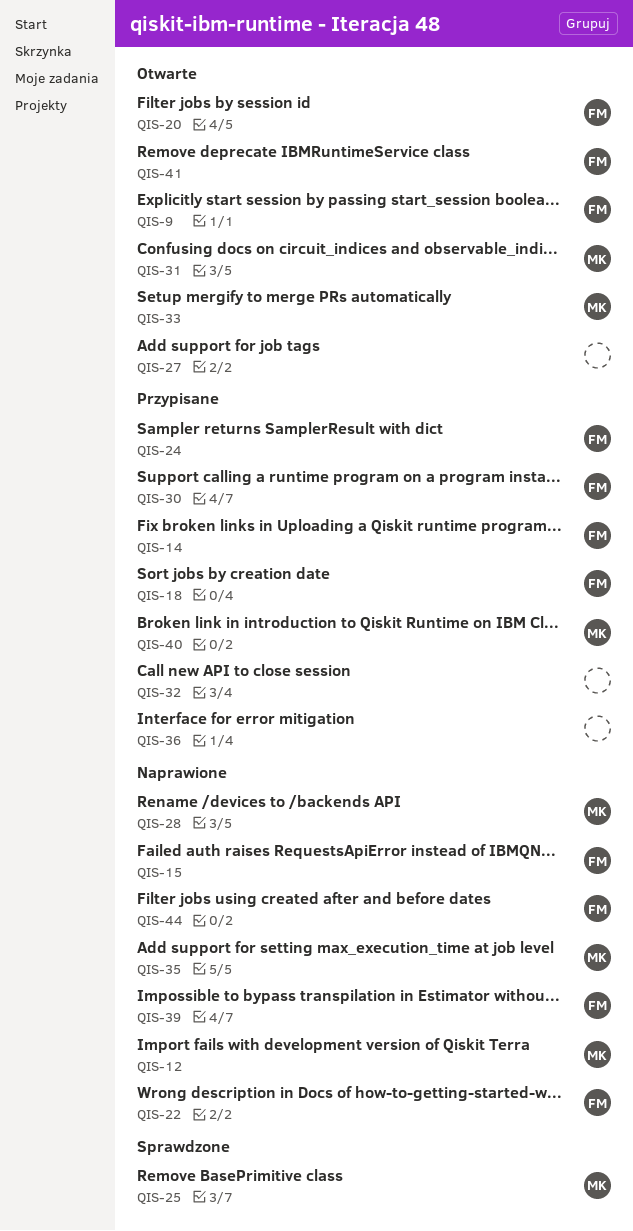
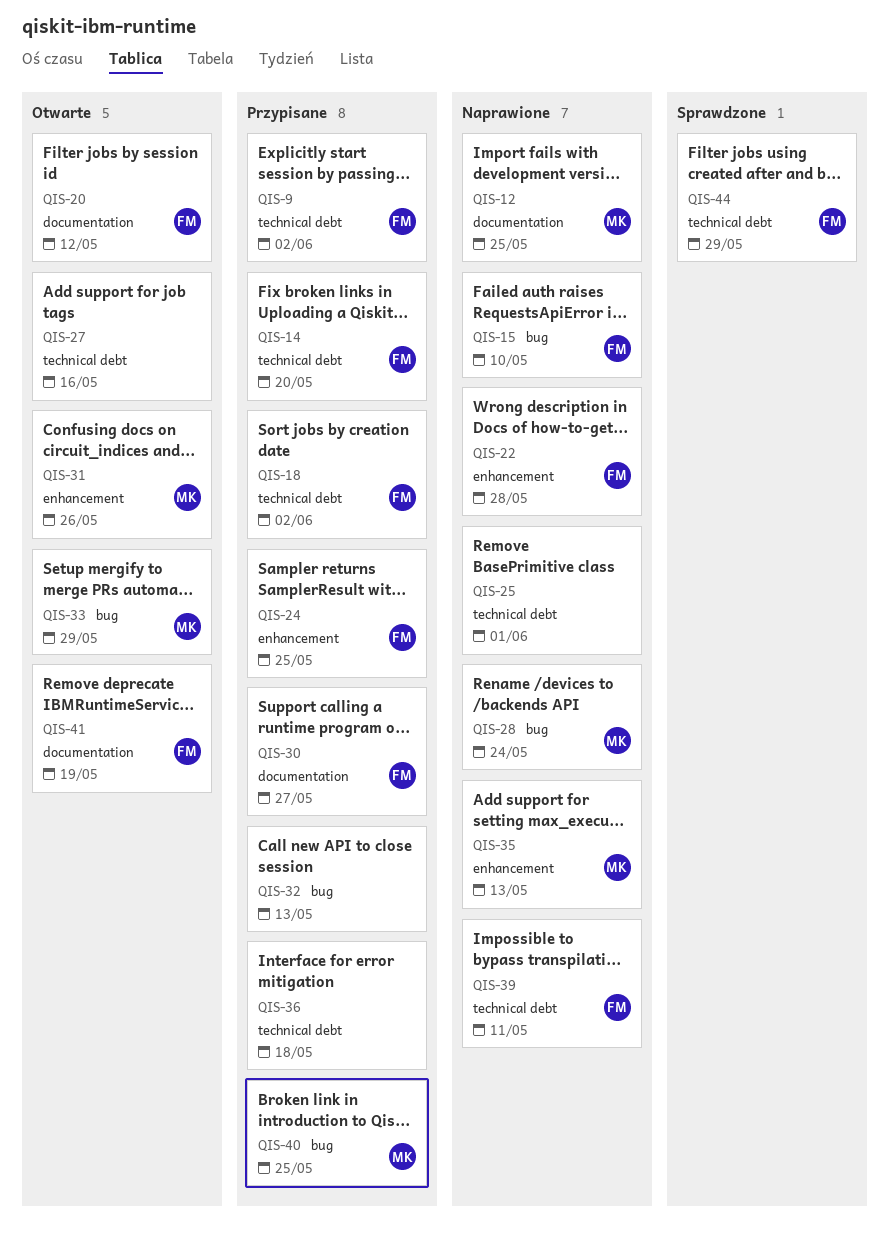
QIS-9, status: Otwarte -> Przypisane
QIS-25, status: Sprawdzone -> Naprawione
QIS-25, owner: MK -> none
QIS-44, status: Naprawione -> Sprawdzone

